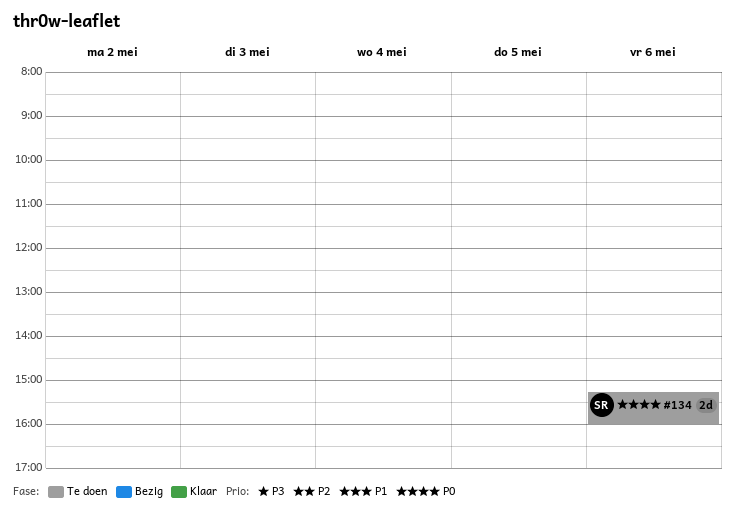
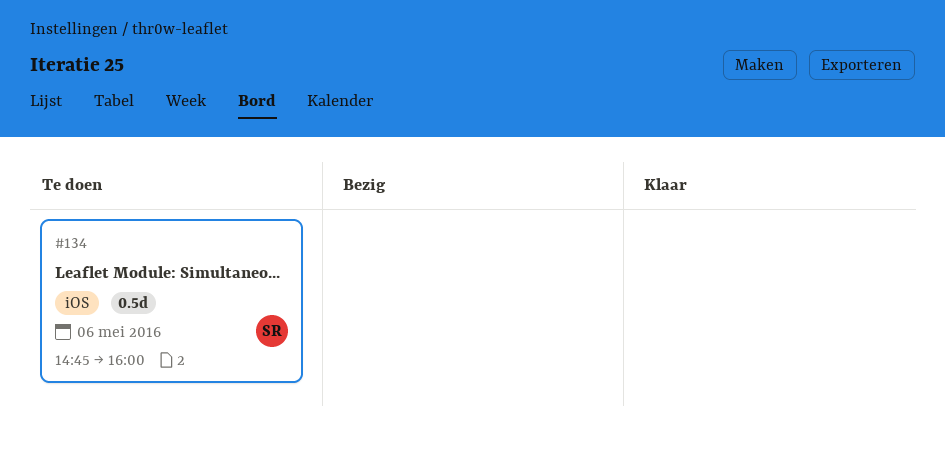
#134, estimate: 2d -> 0.5d
#134, begins: 15:15 -> 14:45

